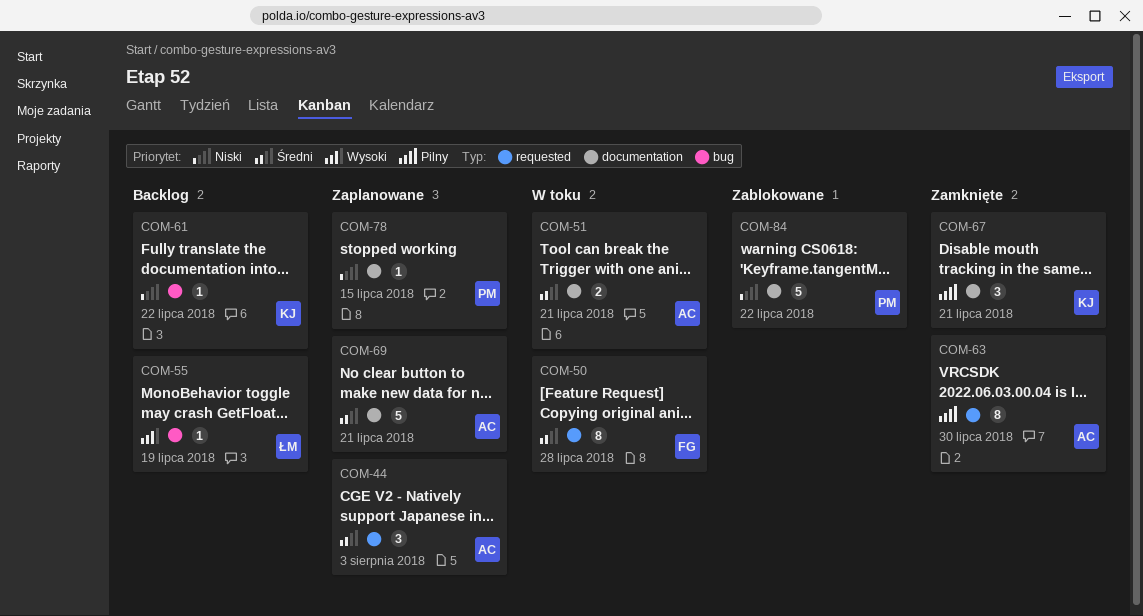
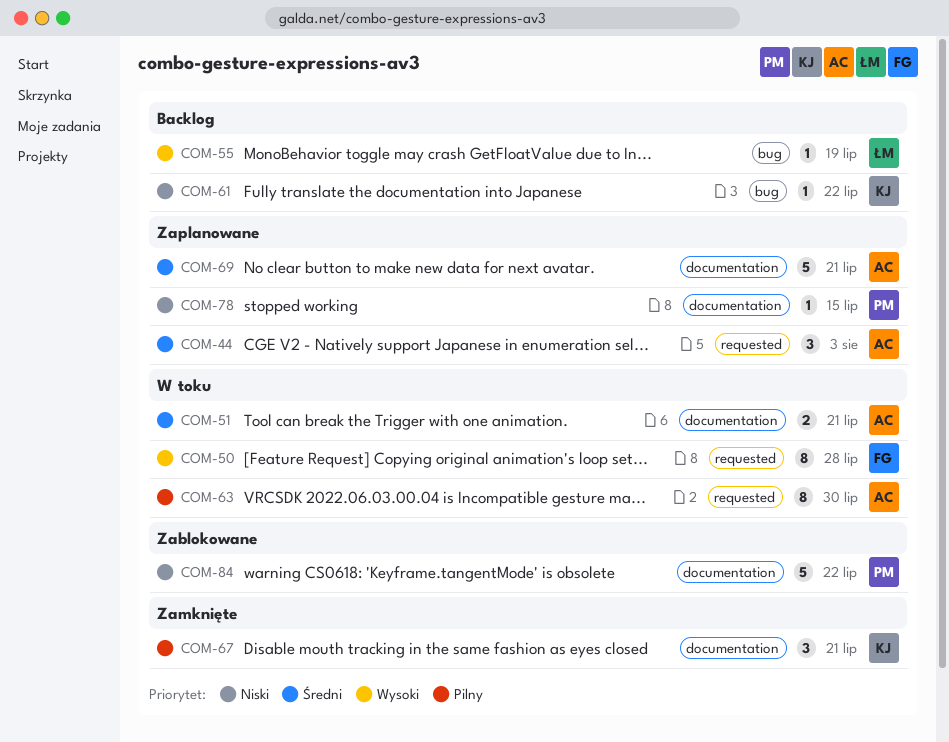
COM-50, priority: Średni -> Wysoki
COM-63, status: Zamknięte -> W toku

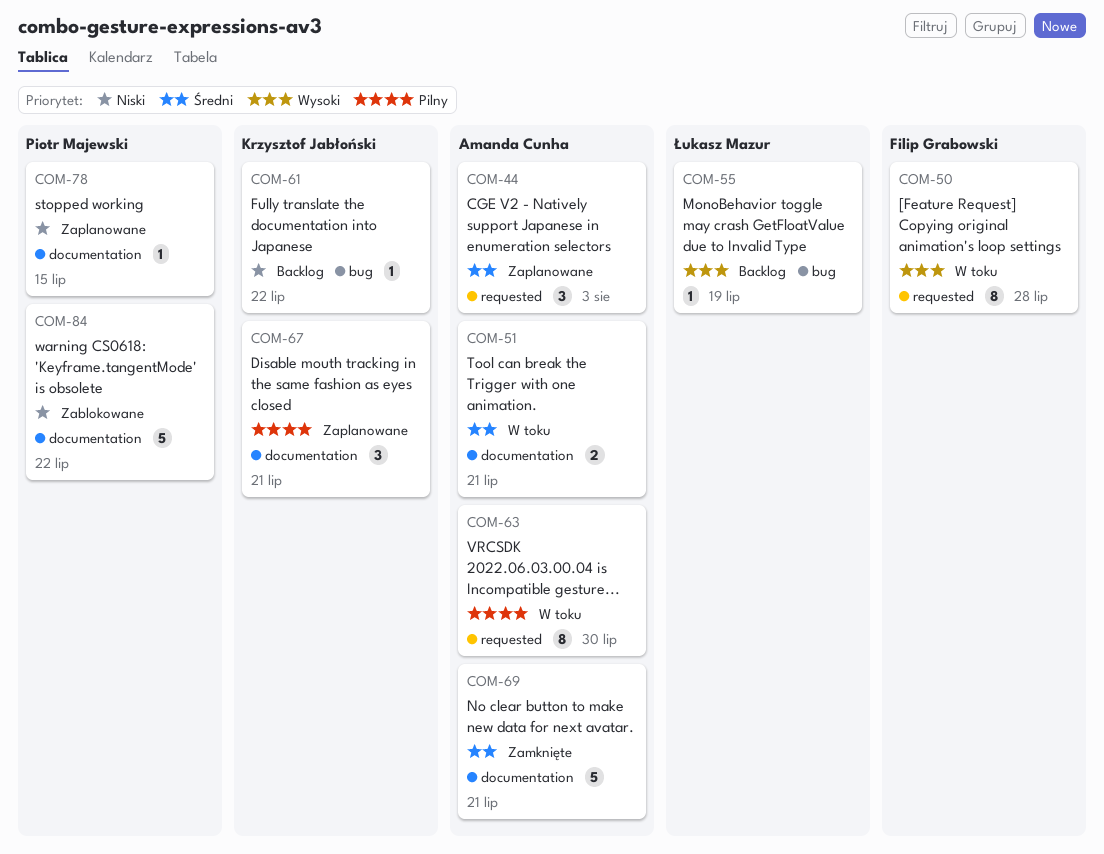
COM-67, status: Zamknięte -> Zaplanowane
COM-69, status: Zaplanowane -> Zamknięte

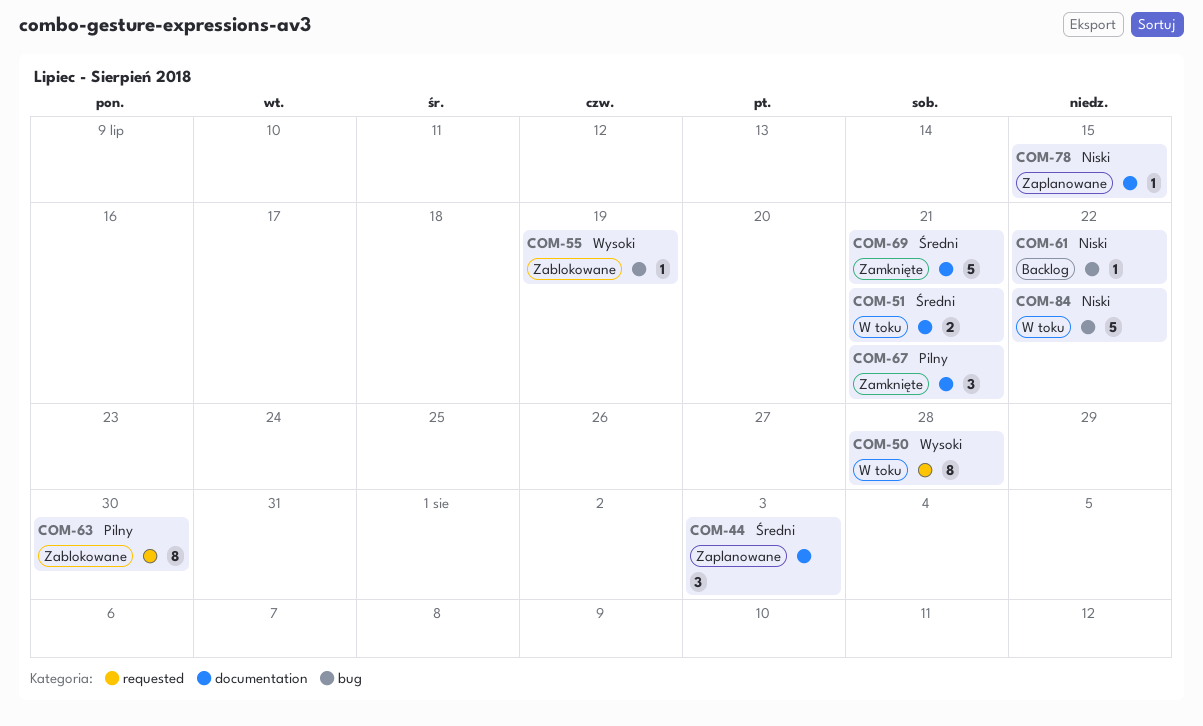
COM-44, label: requested -> documentation
COM-55, status: Backlog -> Zablokowane
COM-63, status: W toku -> Zablokowane
COM-67, status: Zaplanowane -> Zamknięte
COM-84, status: Zablokowane -> W toku
COM-84, label: documentation -> bug

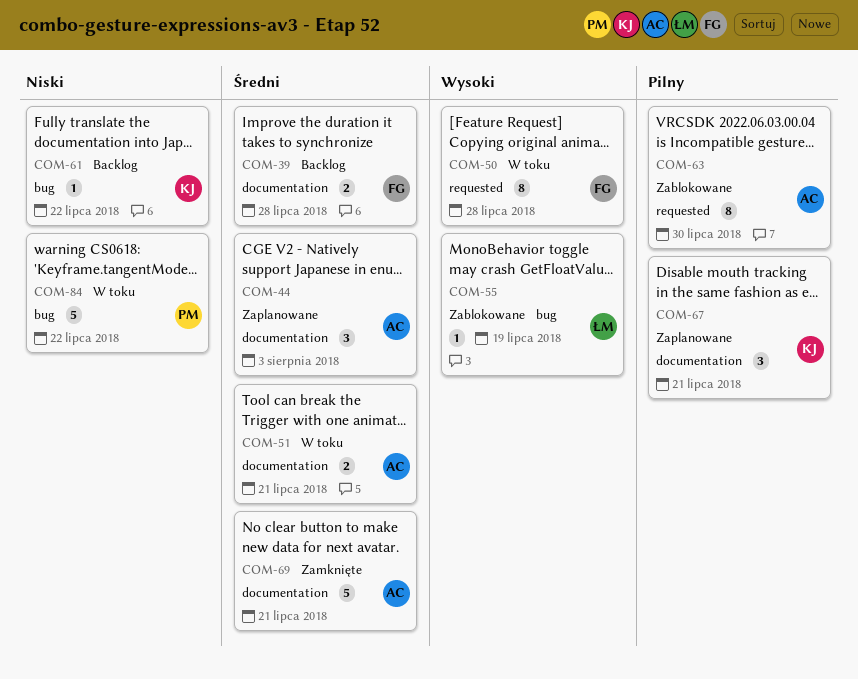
COM-39: none -> present
COM-67, status: Zamknięte -> Zaplanowane
COM-78: present -> none

